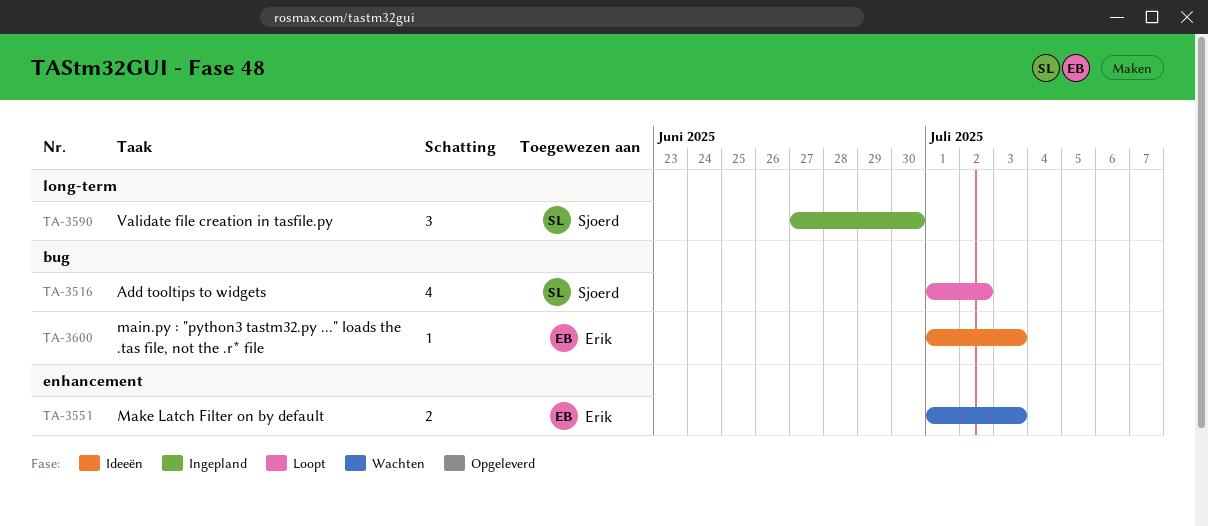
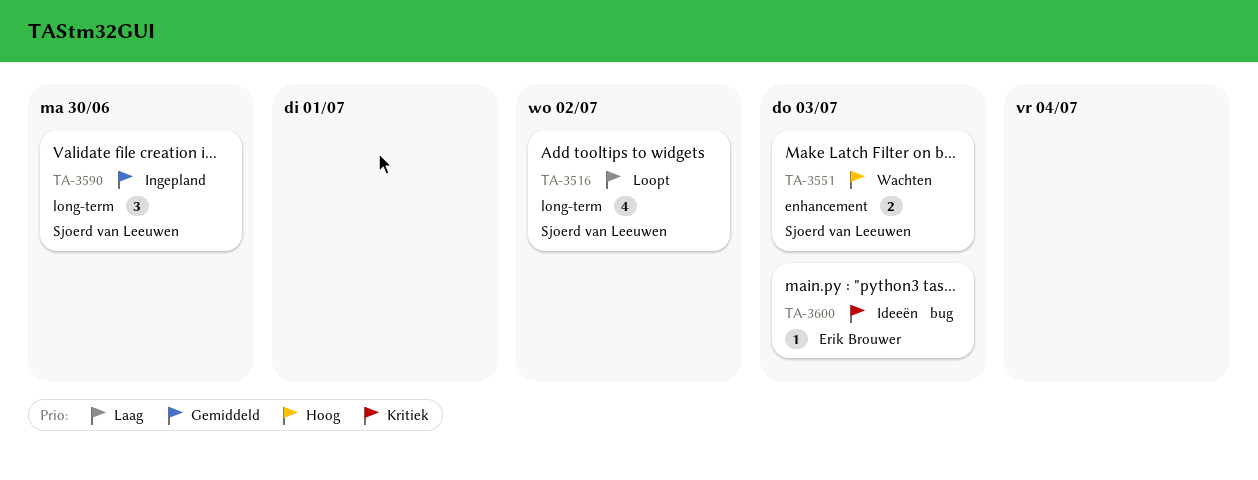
TA-3516, label: bug -> long-term
TA-3551, owner: Erik Brouwer -> Sjoerd van Leeuwen

